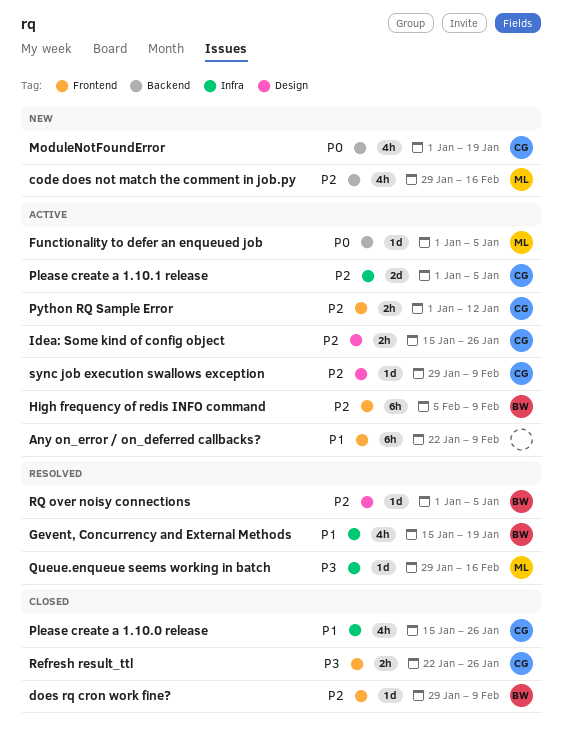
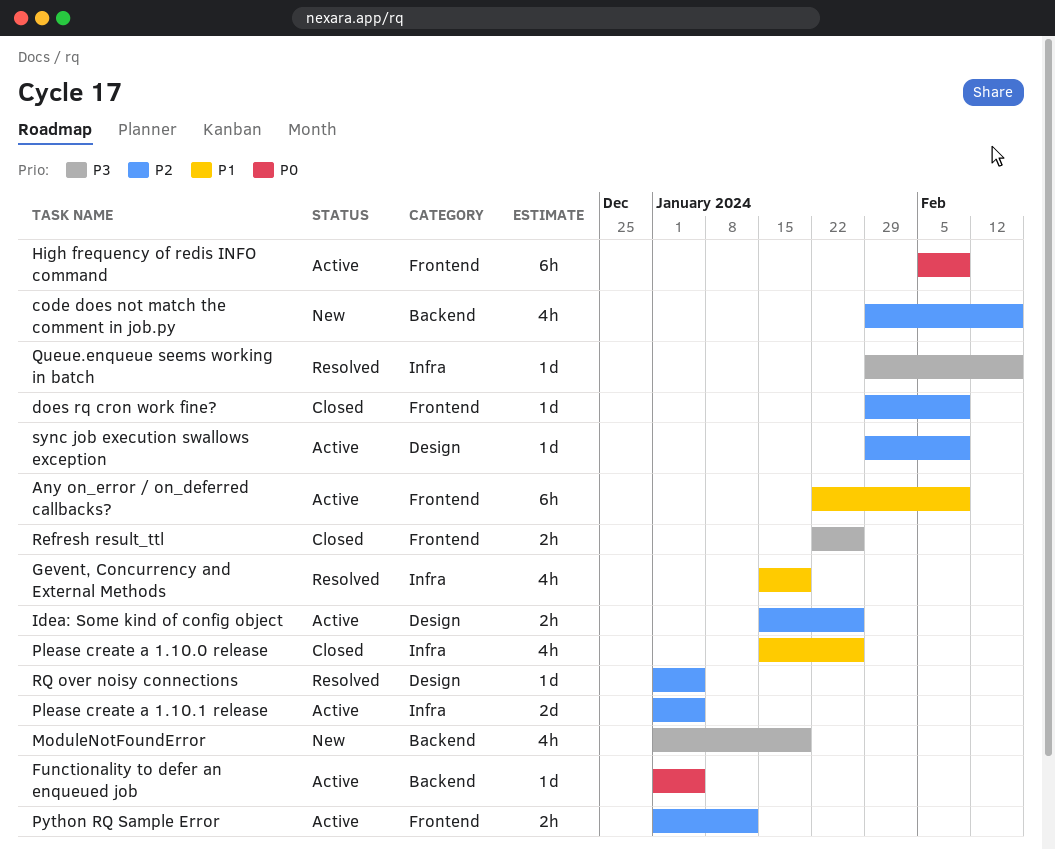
High frequency of redis INFO command, priority: P2 -> P0
ModuleNotFoundError, priority: P0 -> P3

